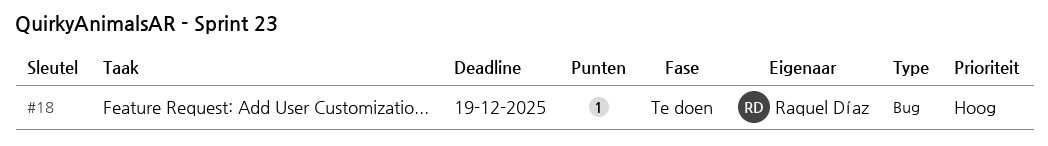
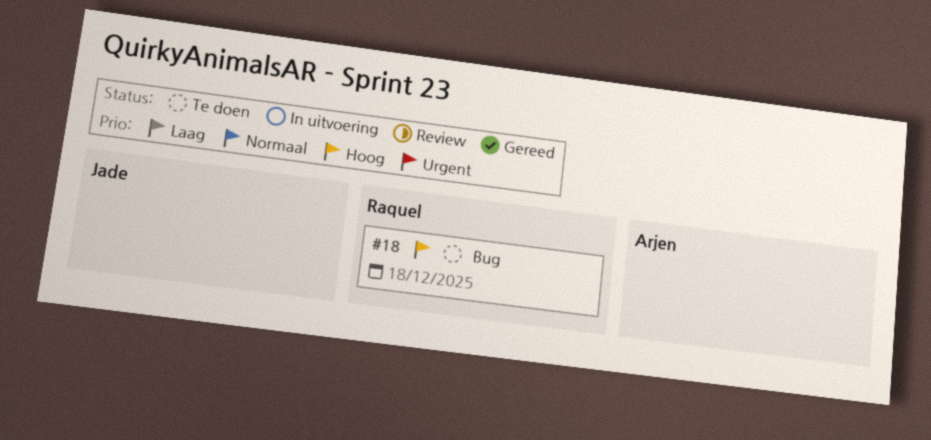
#18, due: Dec 19 -> Dec 18

